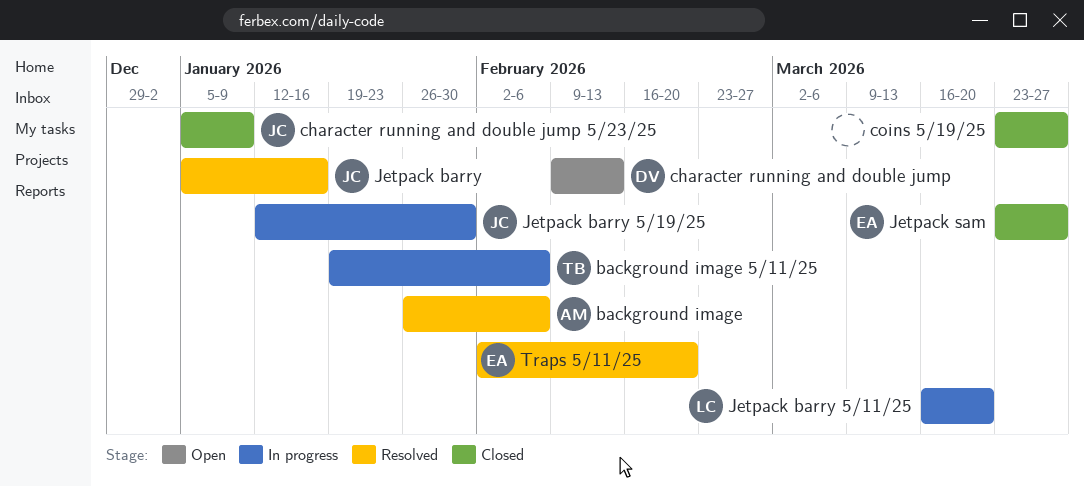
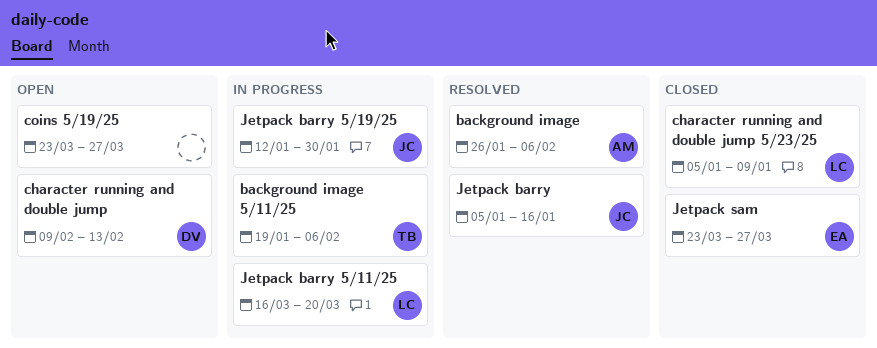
character running and double jump 5/23/25, owner: JC -> LC
coins 5/19/25, status: Closed -> Open
Traps 5/11/25: present -> none

